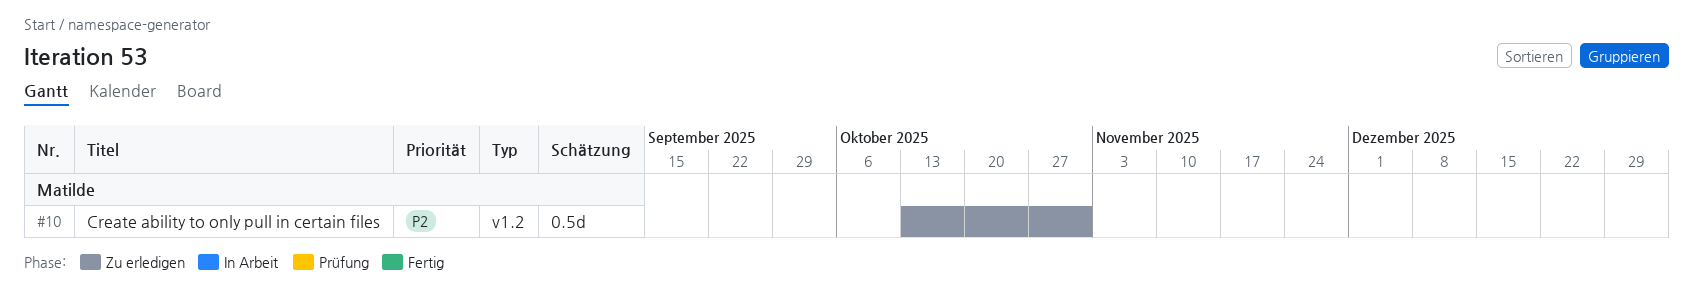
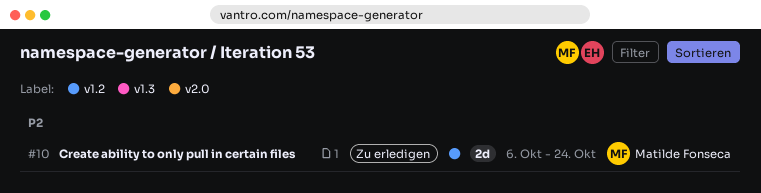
#10, estimate: 0.5d -> 2d
#10, start: Oct 13 -> Oct 6
#10, due: Oct 31 -> Oct 24

